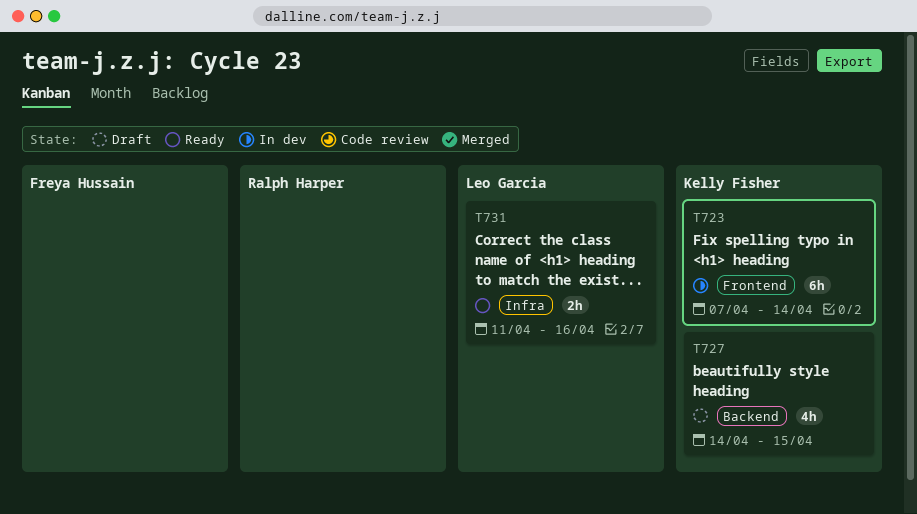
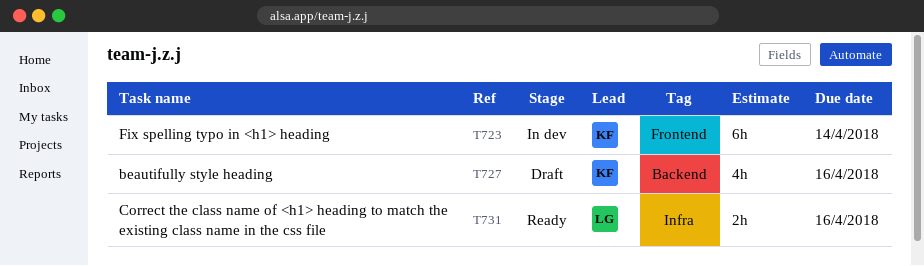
T727, due: Apr 15 -> Apr 16

